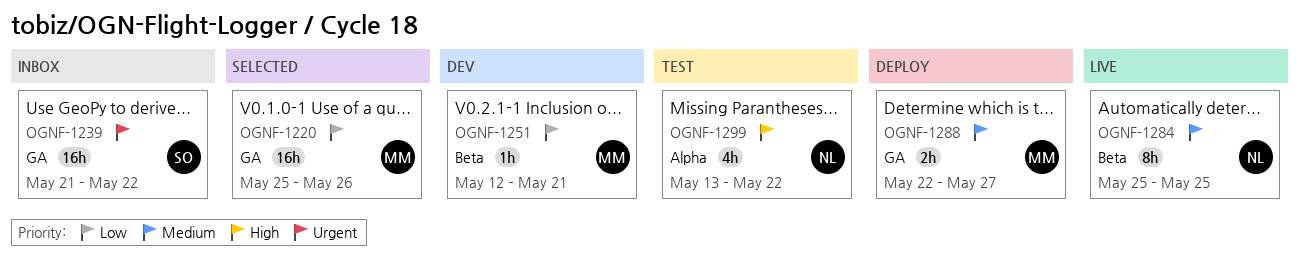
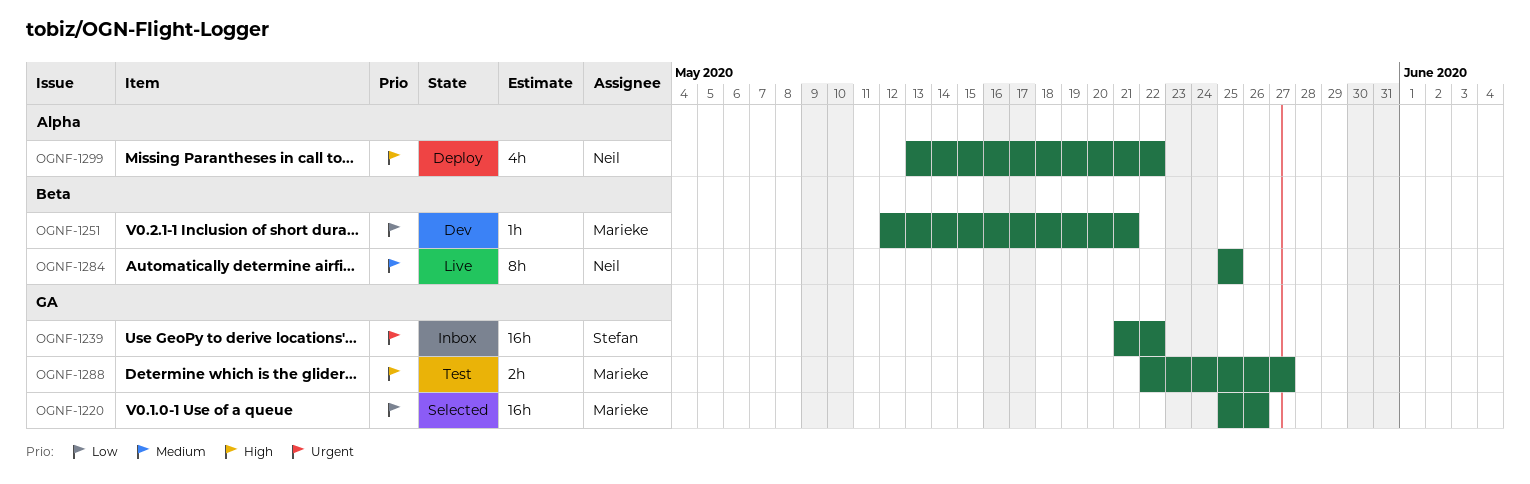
OGNF-1288, status: Deploy -> Test
OGNF-1288, priority: Medium -> High
OGNF-1299, status: Test -> Deploy

